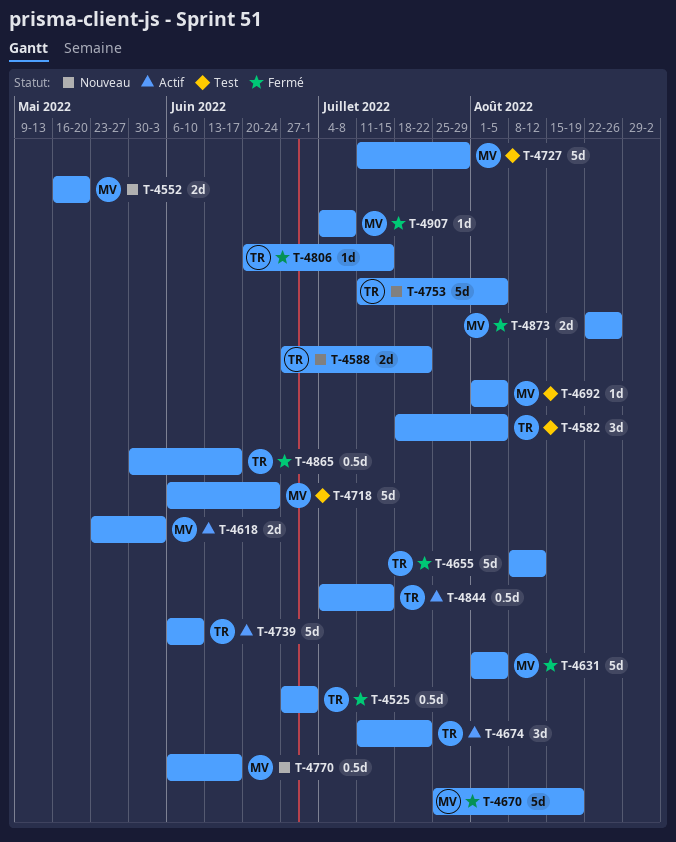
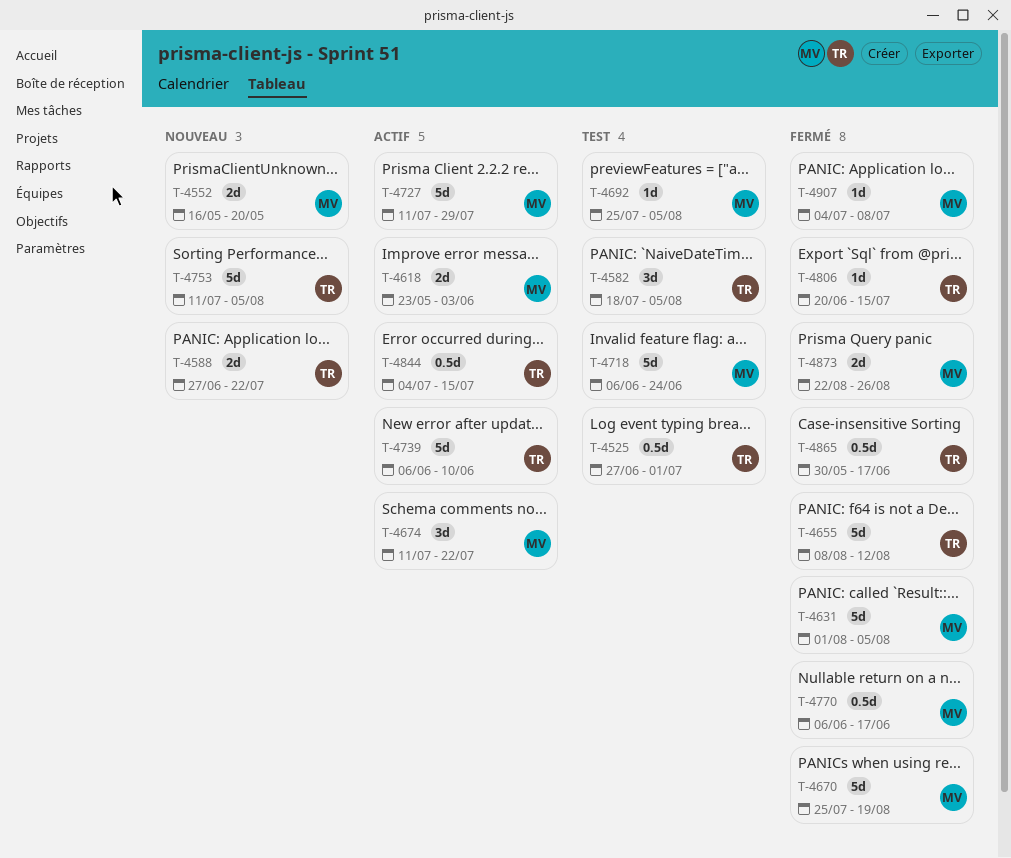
T-4525, status: Fermé -> Test
T-4674, owner: TR -> MV
T-4692, start: Aug 1 -> Jul 25
T-4727, status: Test -> Actif
T-4770, status: Nouveau -> Fermé

